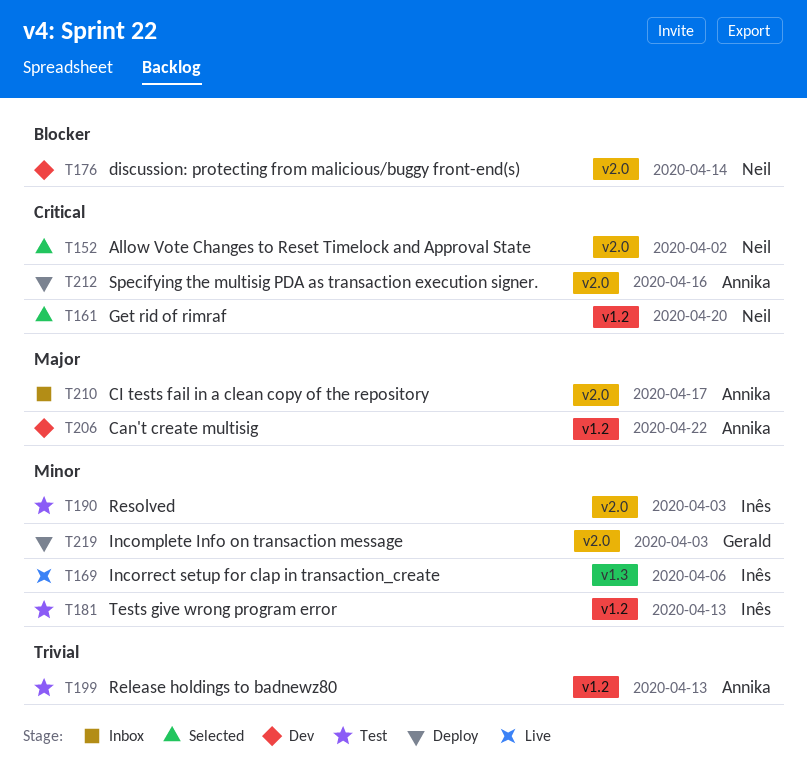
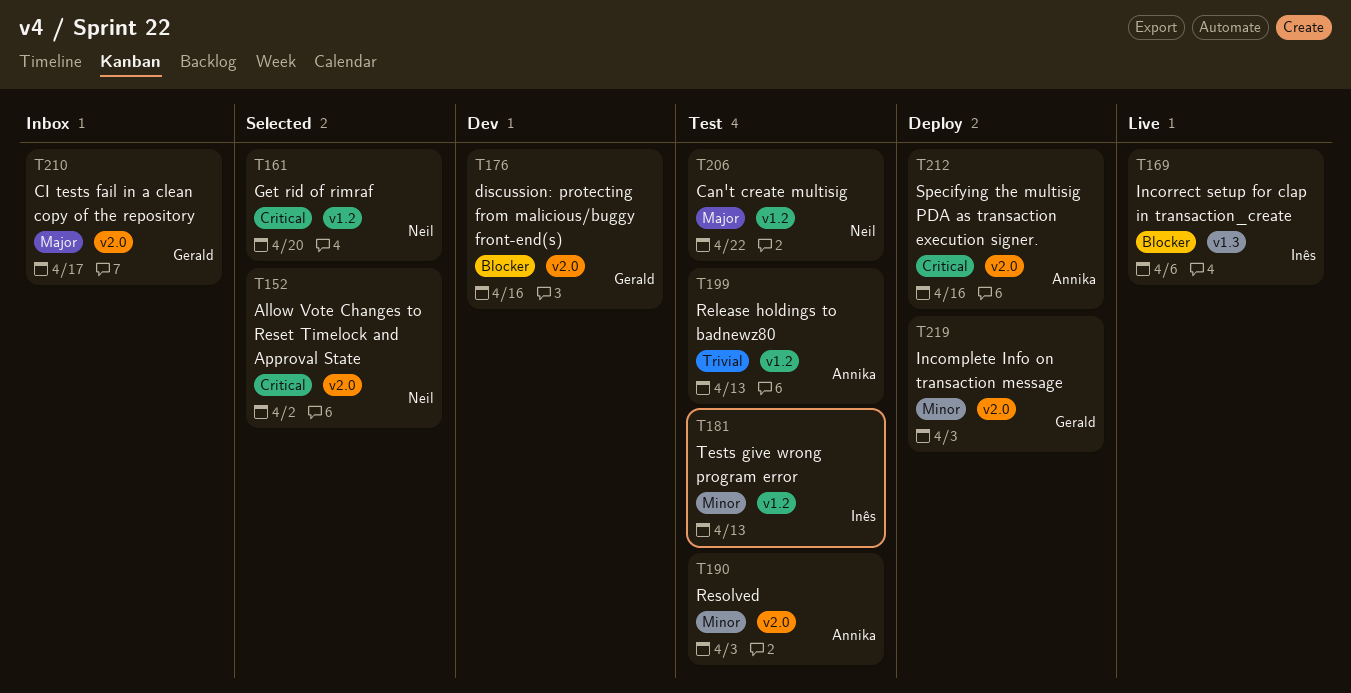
T169, priority: Minor -> Blocker
T176, owner: Neil -> Gerald
T176, due: Apr 14 -> Apr 16
T190, owner: Inês -> Annika
T206, status: Dev -> Test
T206, owner: Annika -> Neil
T210, owner: Annika -> Gerald

